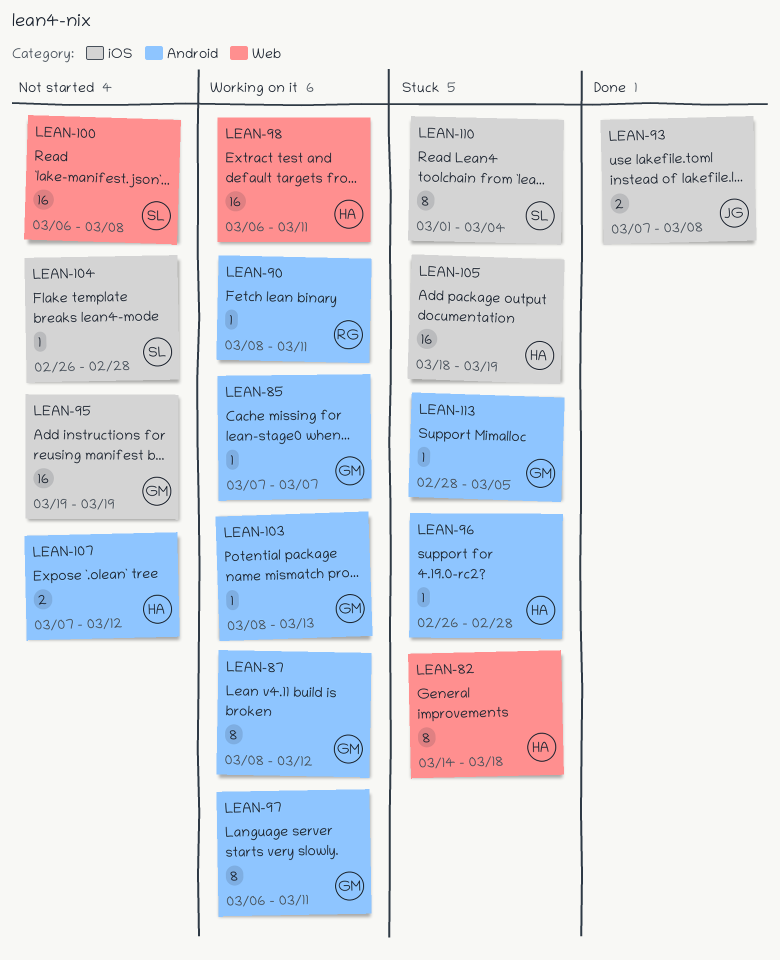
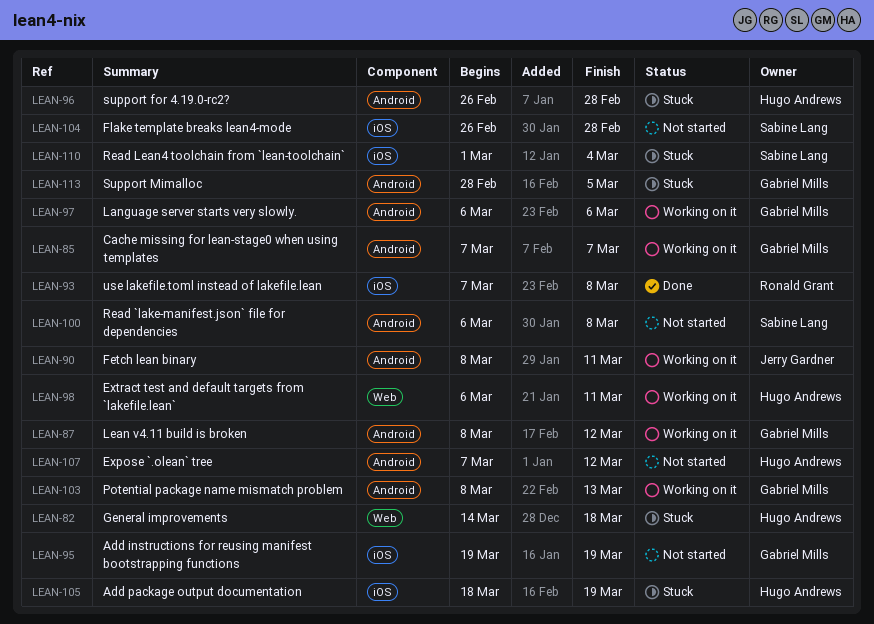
LEAN-90, owner: Ronald Grant -> Jerry Gardner
LEAN-93, owner: Jerry Gardner -> Ronald Grant
LEAN-97, due: Mar 11 -> Mar 6
LEAN-100, label: Web -> Android

